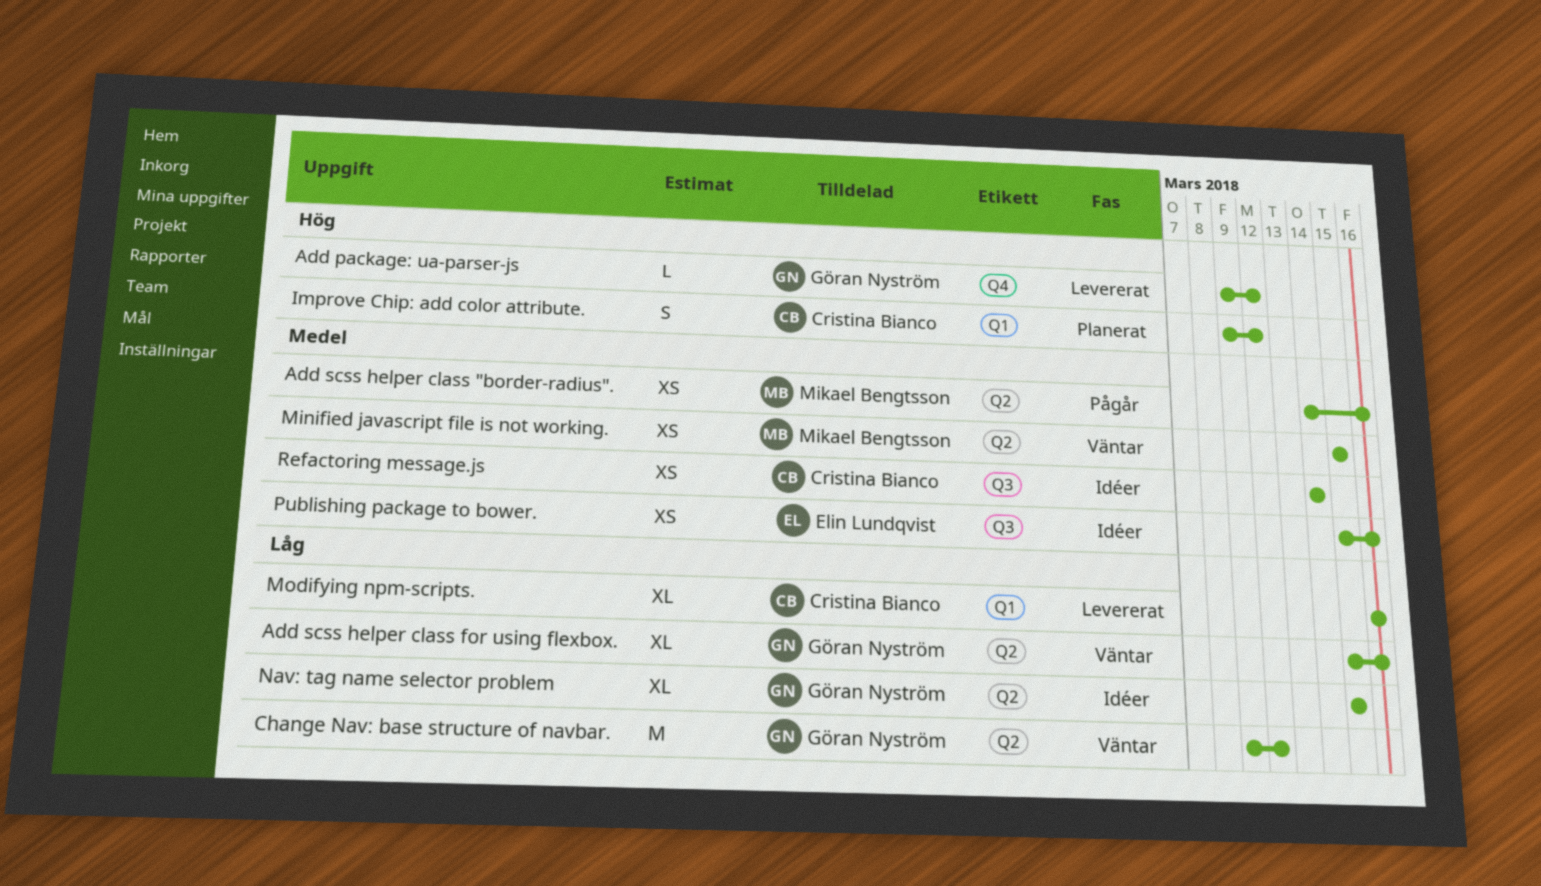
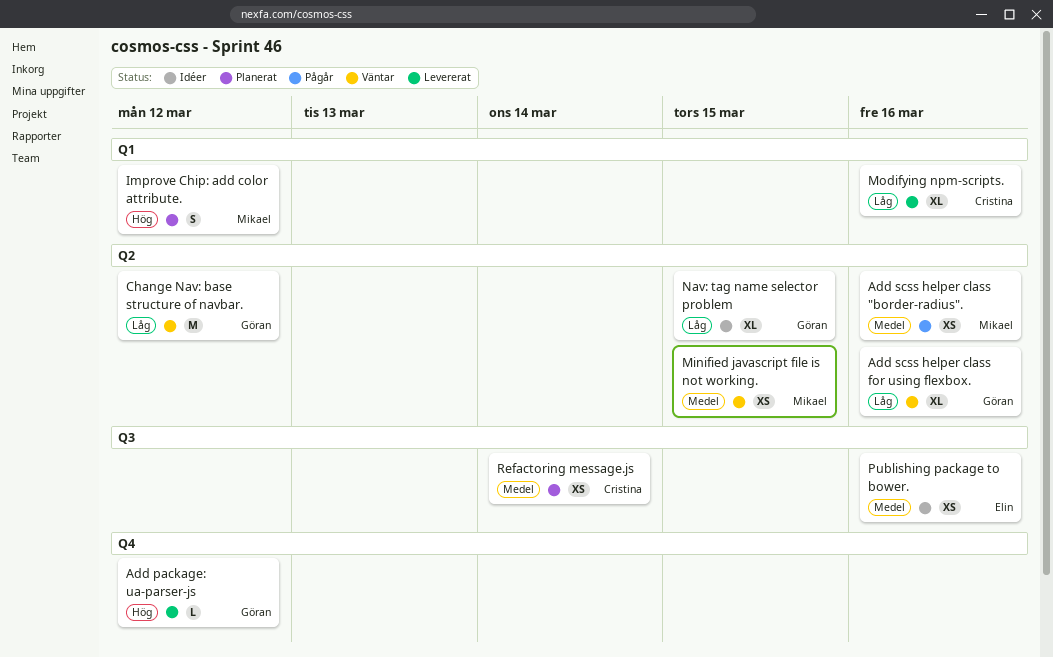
Improve Chip: add color attribute., owner: Cristina Bianco -> Mikael Bengtsson
Refactoring message.js, status: Idéer -> Planerat

